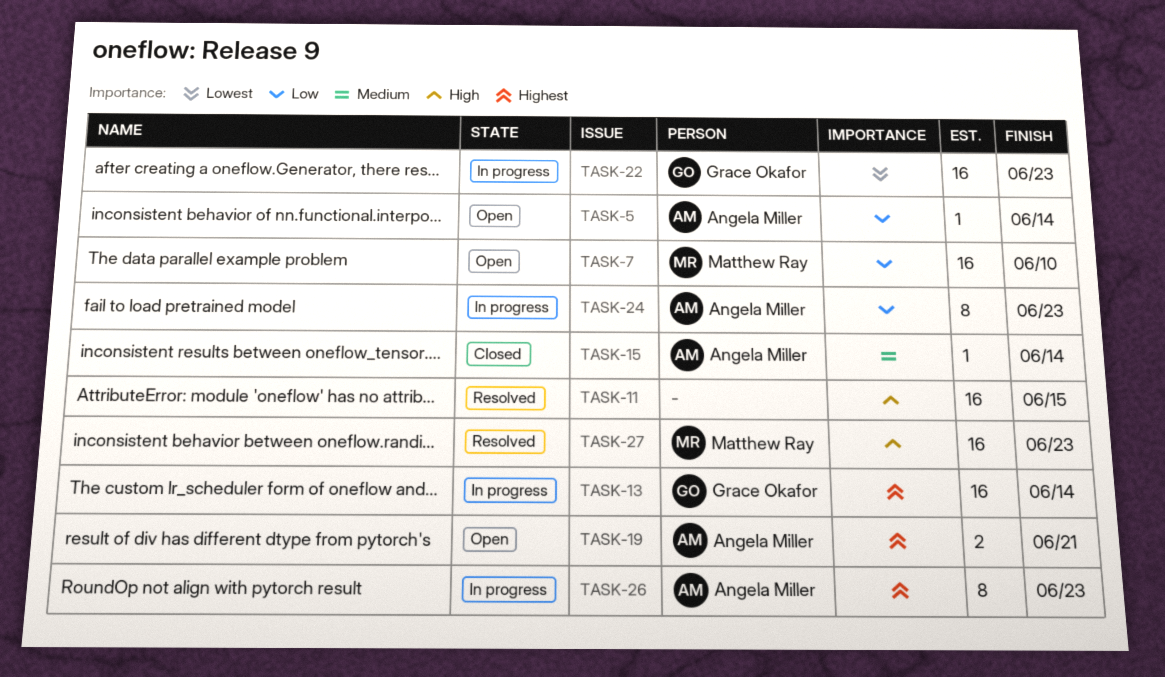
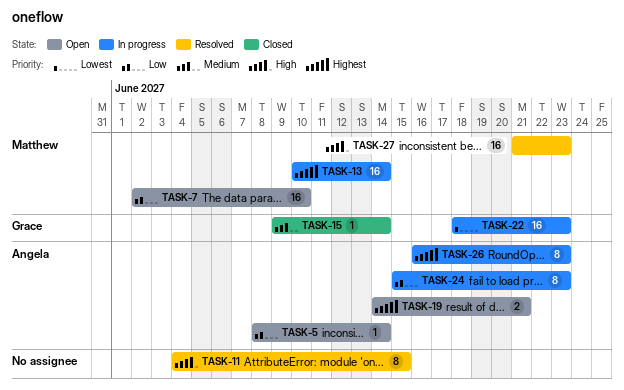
TASK-11, estimate: 16 -> 8
TASK-13, owner: Grace Okafor -> Matthew Ray
TASK-15, owner: Angela Miller -> Grace Okafor

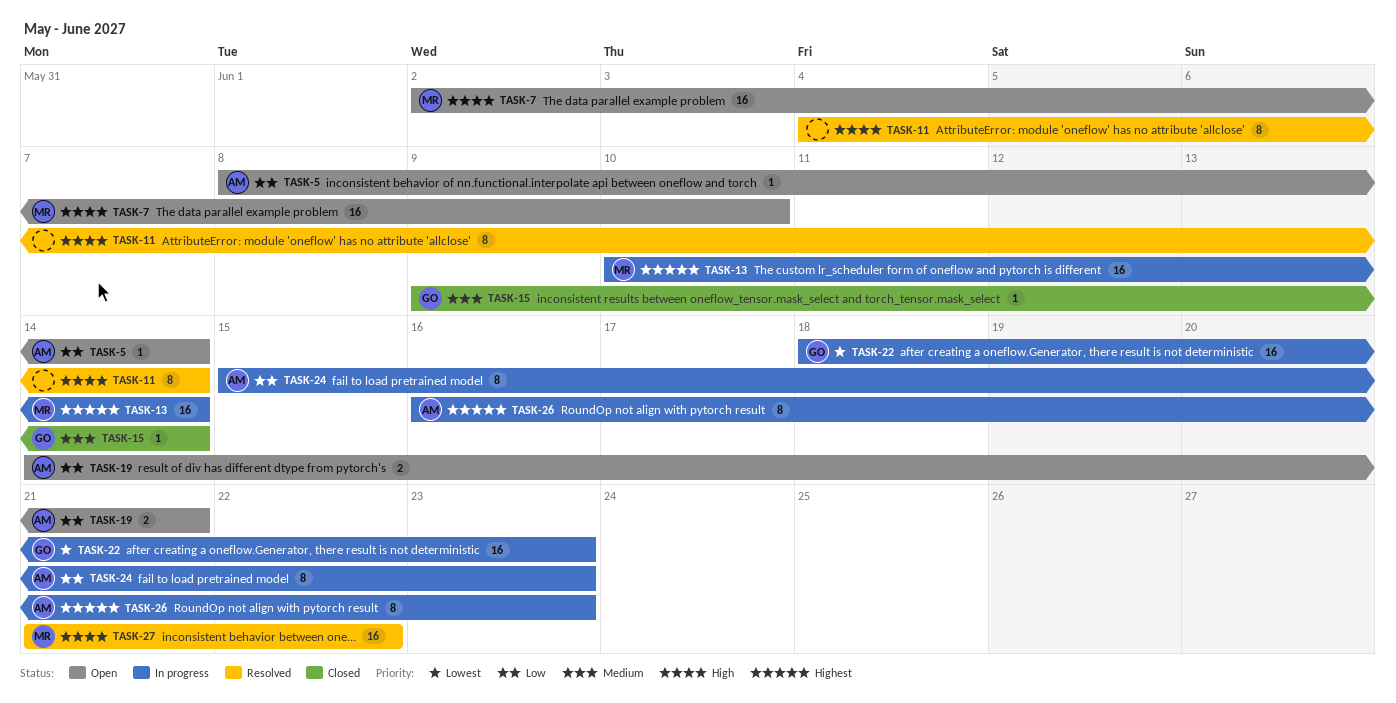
TASK-7, priority: Low -> High
TASK-11, due: Jun 15 -> Jun 14
TASK-19, priority: Highest -> Low
TASK-27, due: Jun 23 -> Jun 22

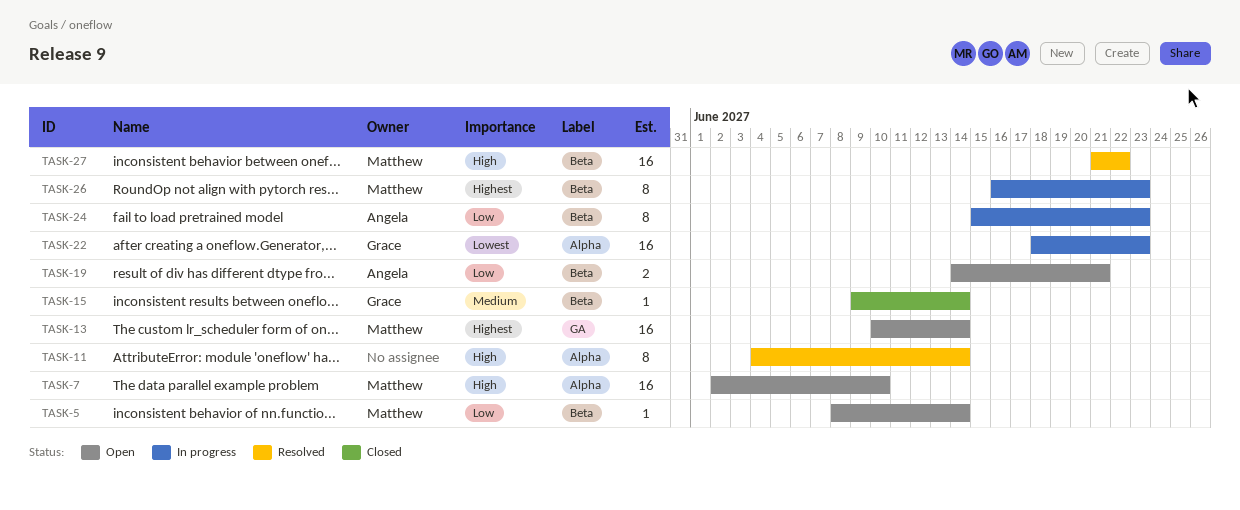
TASK-5, owner: Angela -> Matthew
TASK-13, status: In progress -> Open
TASK-26, owner: Angela -> Matthew

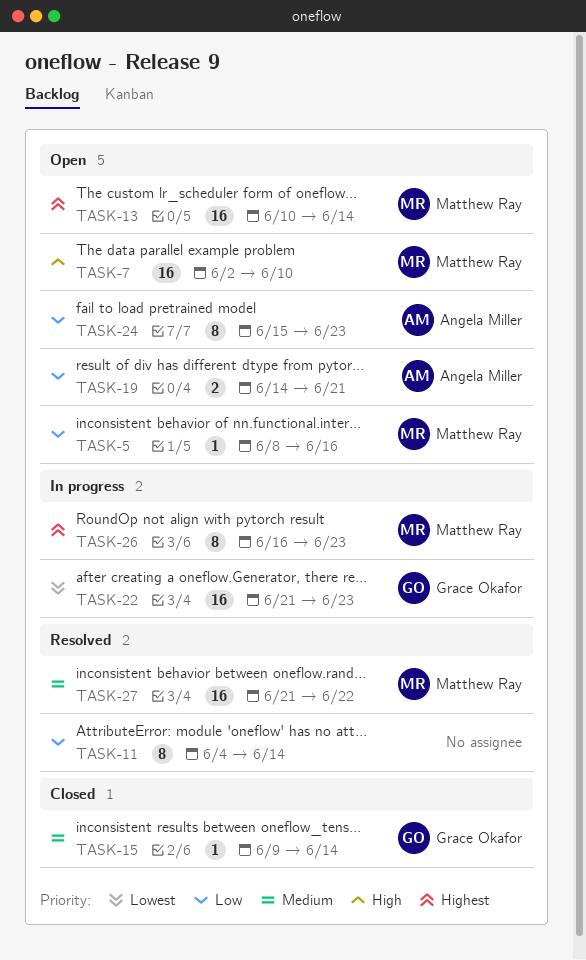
TASK-5, due: Jun 14 -> Jun 16
TASK-11, priority: High -> Low
TASK-22, start: Jun 18 -> Jun 21
TASK-24, status: In progress -> Open
TASK-27, priority: High -> Medium

